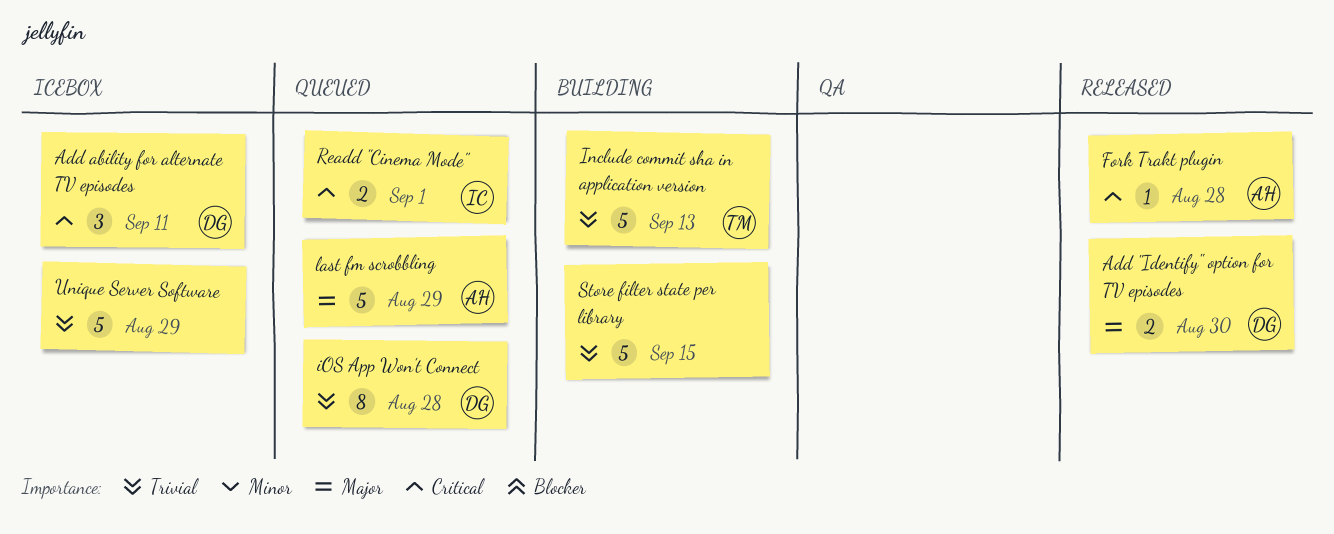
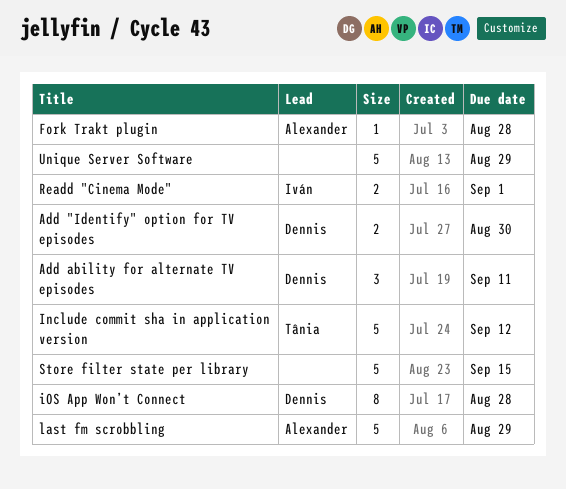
Include commit sha in application version, due: Sep 13 -> Sep 12

